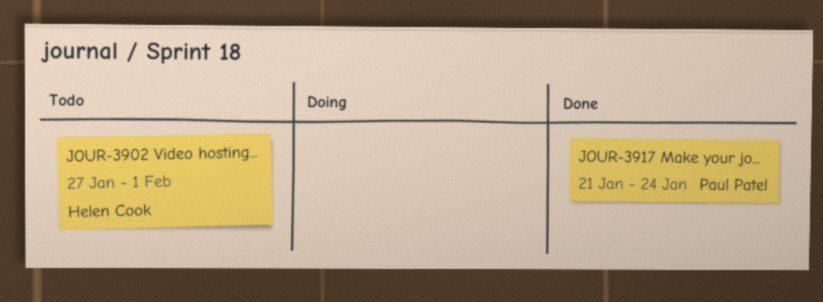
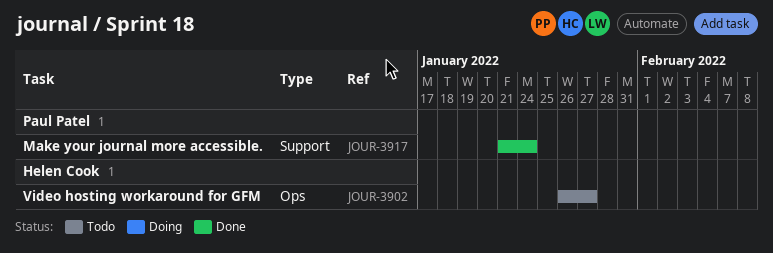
JOUR-3902, start: Jan 27 -> Jan 26
JOUR-3902, due: Feb 1 -> Jan 27

